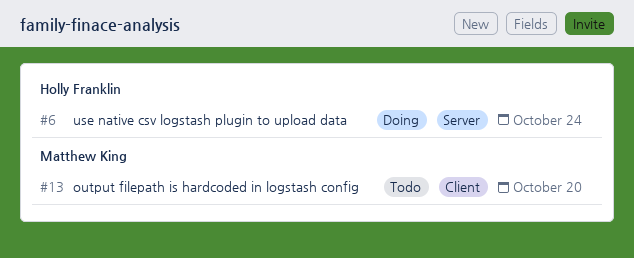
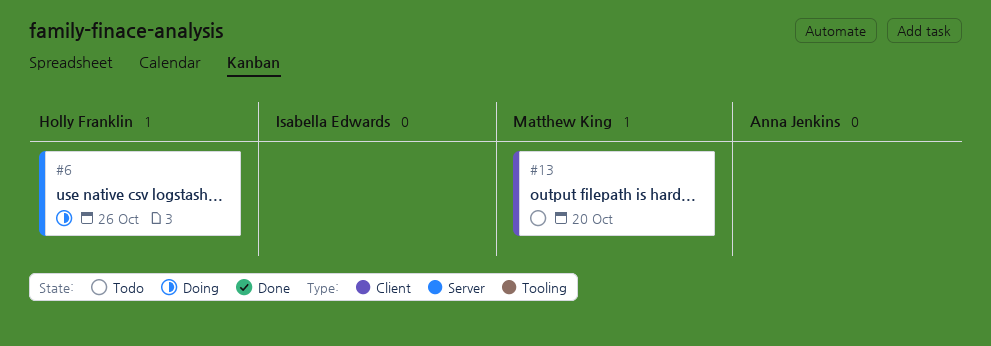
#6, due: Oct 24 -> Oct 26

